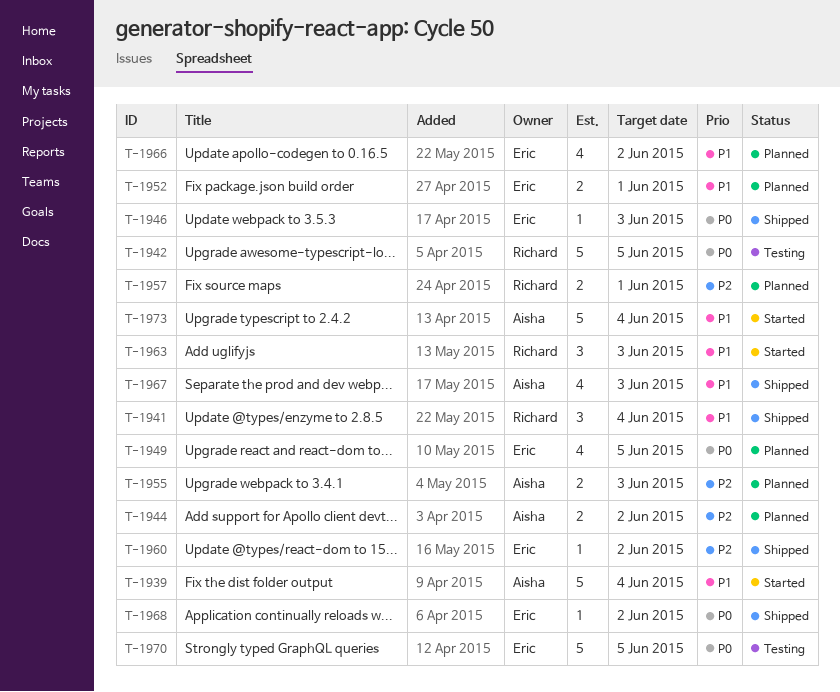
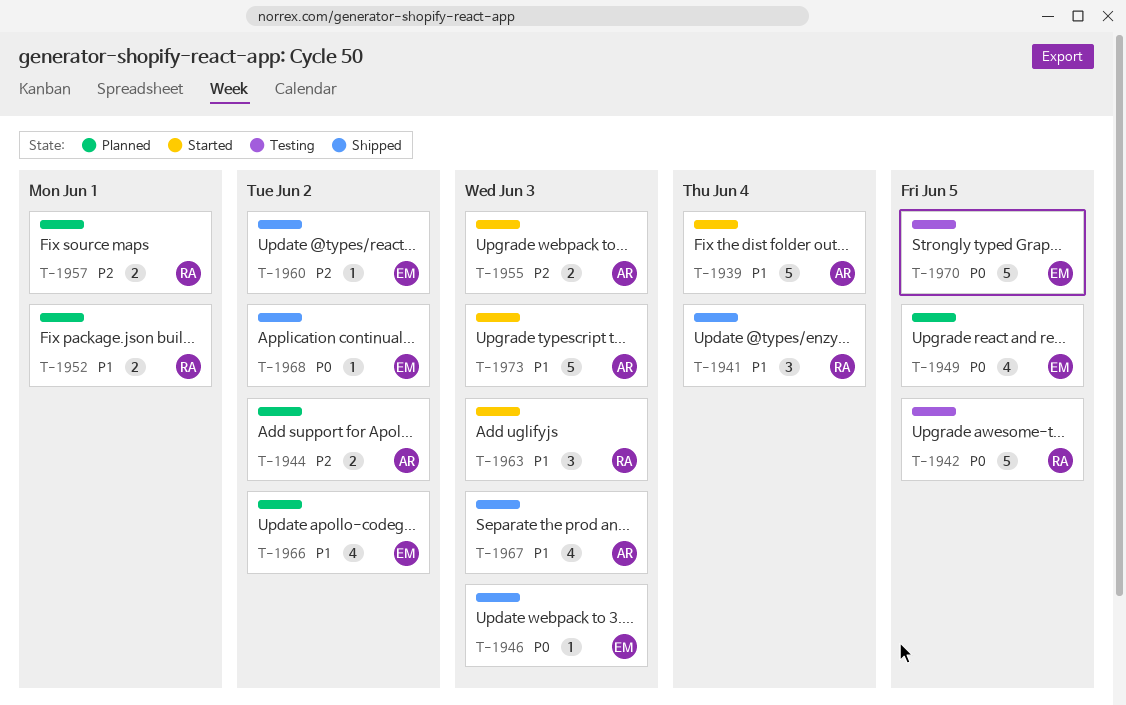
T-1952, owner: Eric -> Richard
T-1955, status: Planned -> Started
T-1973, due: Jun 4 -> Jun 3

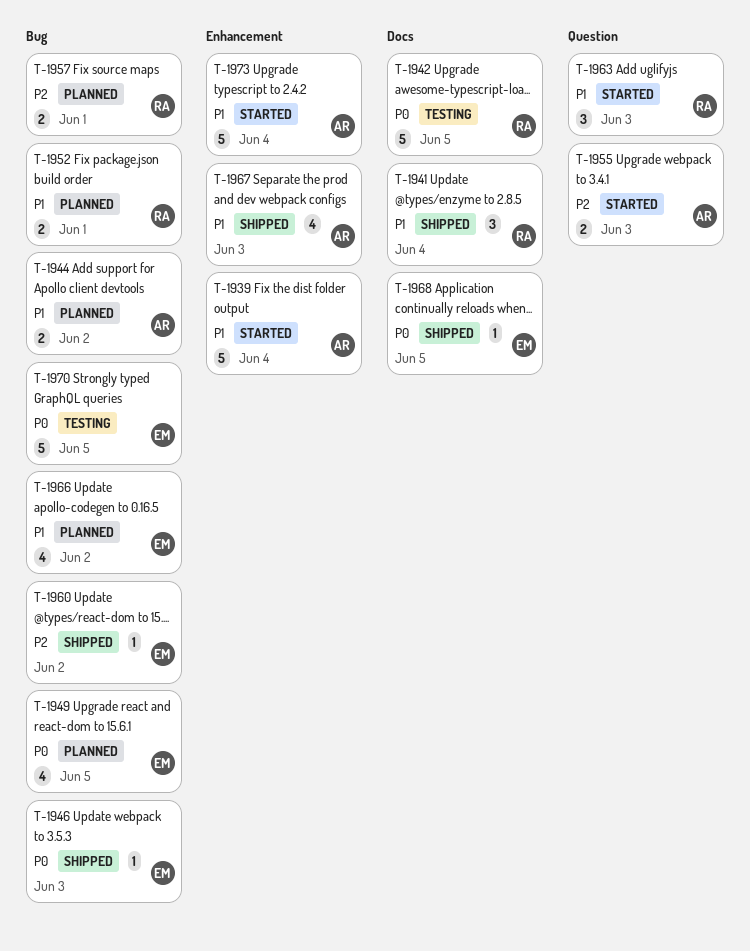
T-1944, priority: P2 -> P1
T-1968, due: Jun 2 -> Jun 5
T-1973, due: Jun 3 -> Jun 4

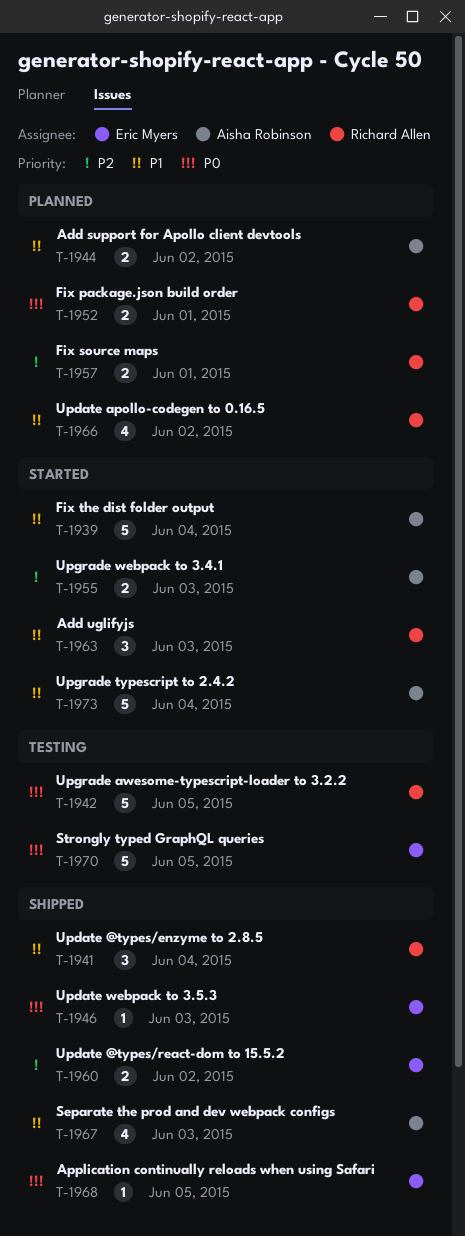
T-1949: present -> none
T-1952, priority: P1 -> P0
T-1960, estimate: 1 -> 2
T-1966, owner: Eric Myers -> Richard Allen

